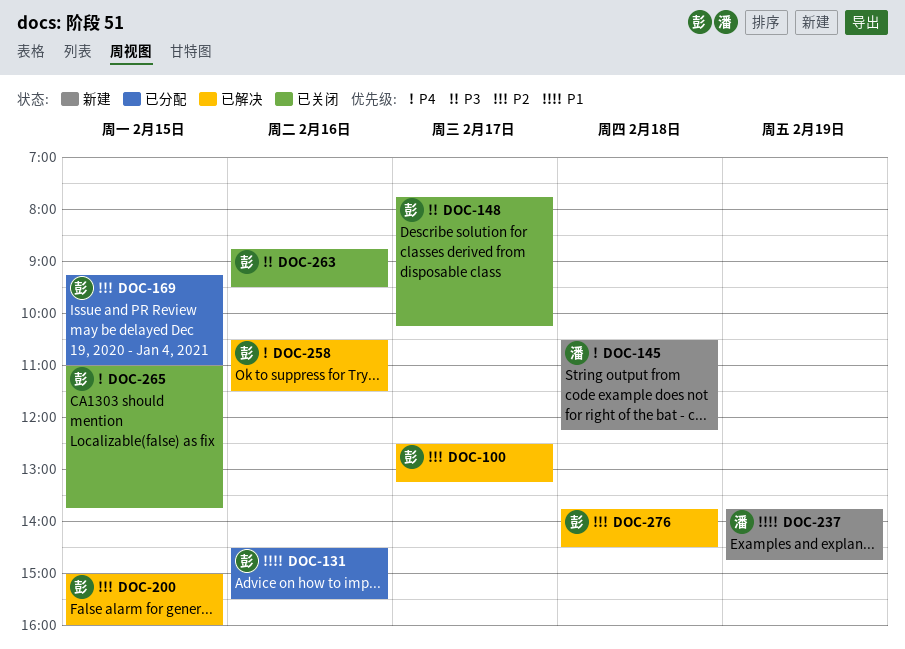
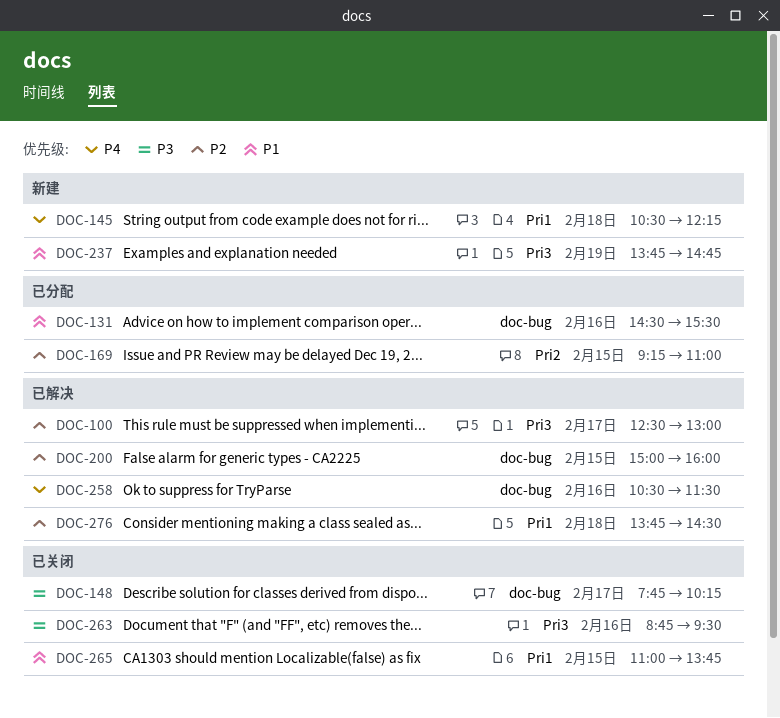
DOC-100, ends: 13:15 -> 13:00
DOC-265, priority: P4 -> P1

